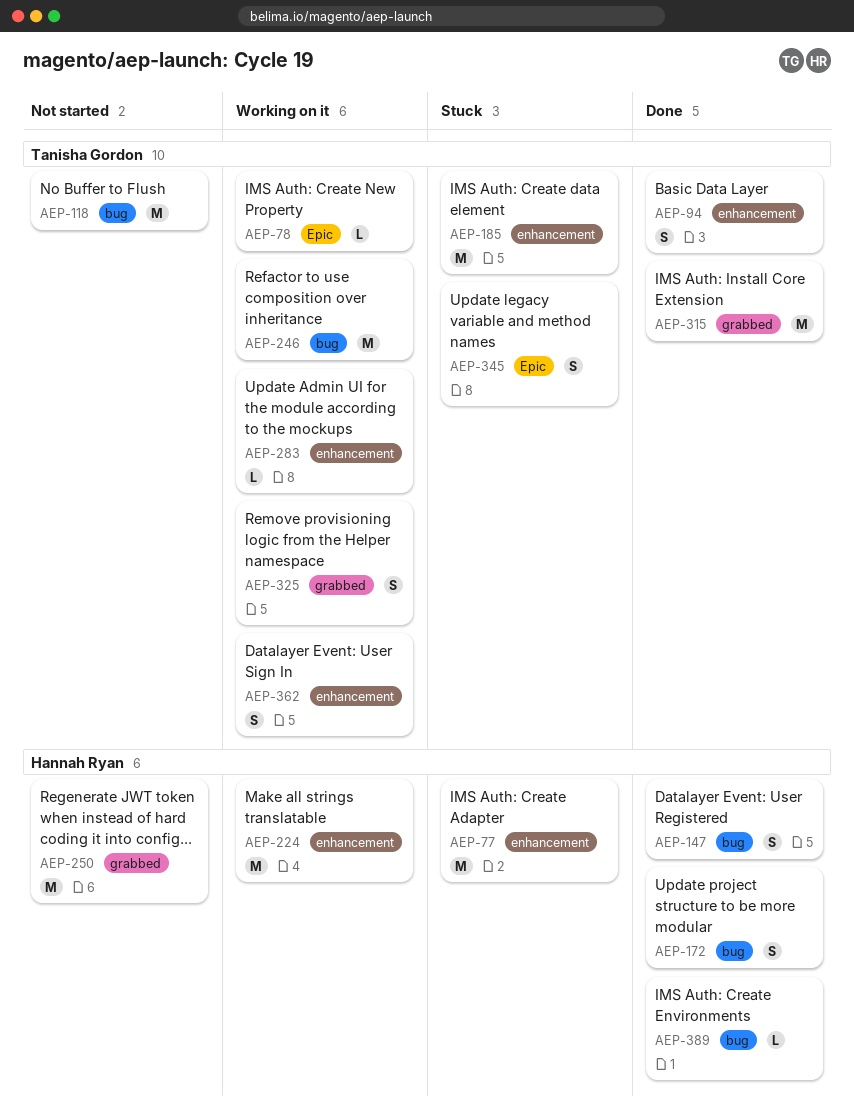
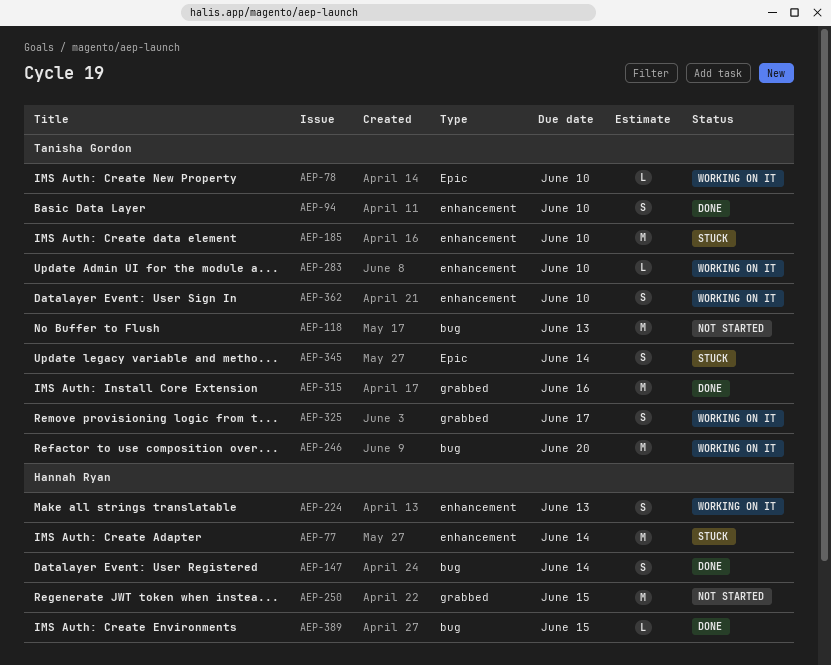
AEP-172: present -> none
AEP-224, estimate: M -> S

